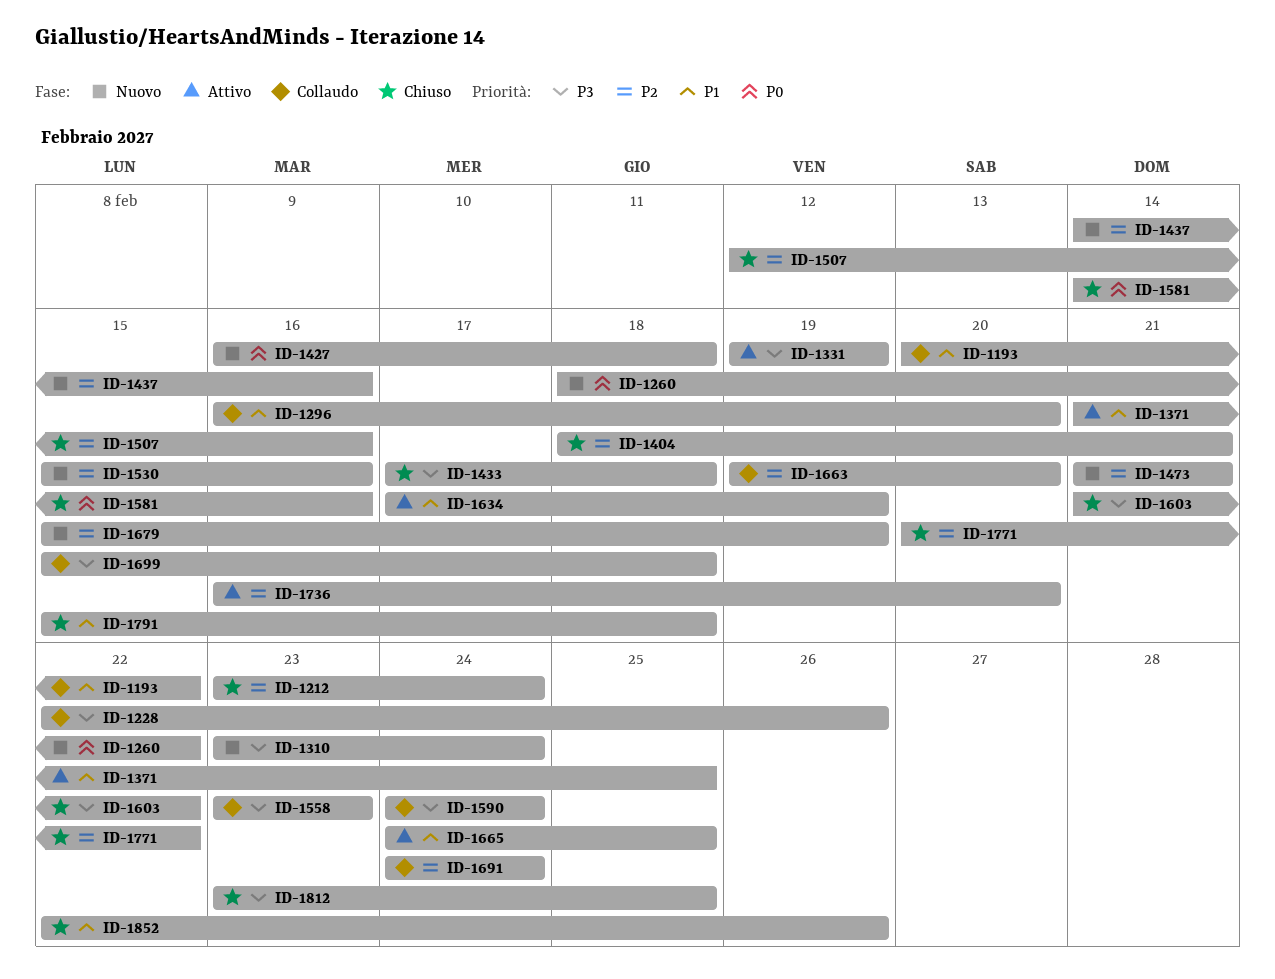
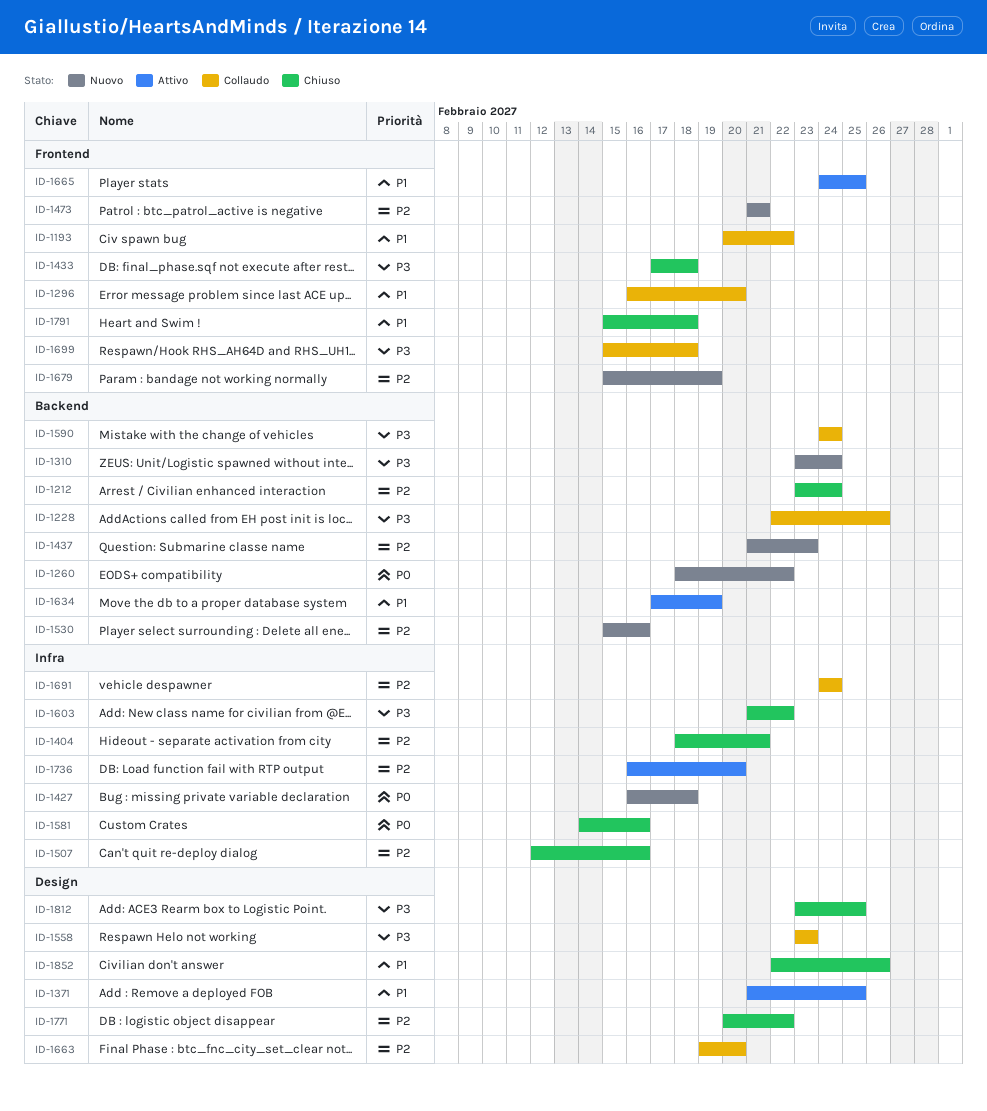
ID-1331: present -> none
ID-1437, start: Feb 14 -> Feb 21
ID-1437, due: Feb 16 -> Feb 23

